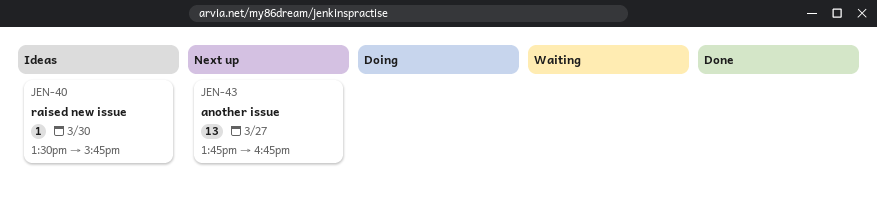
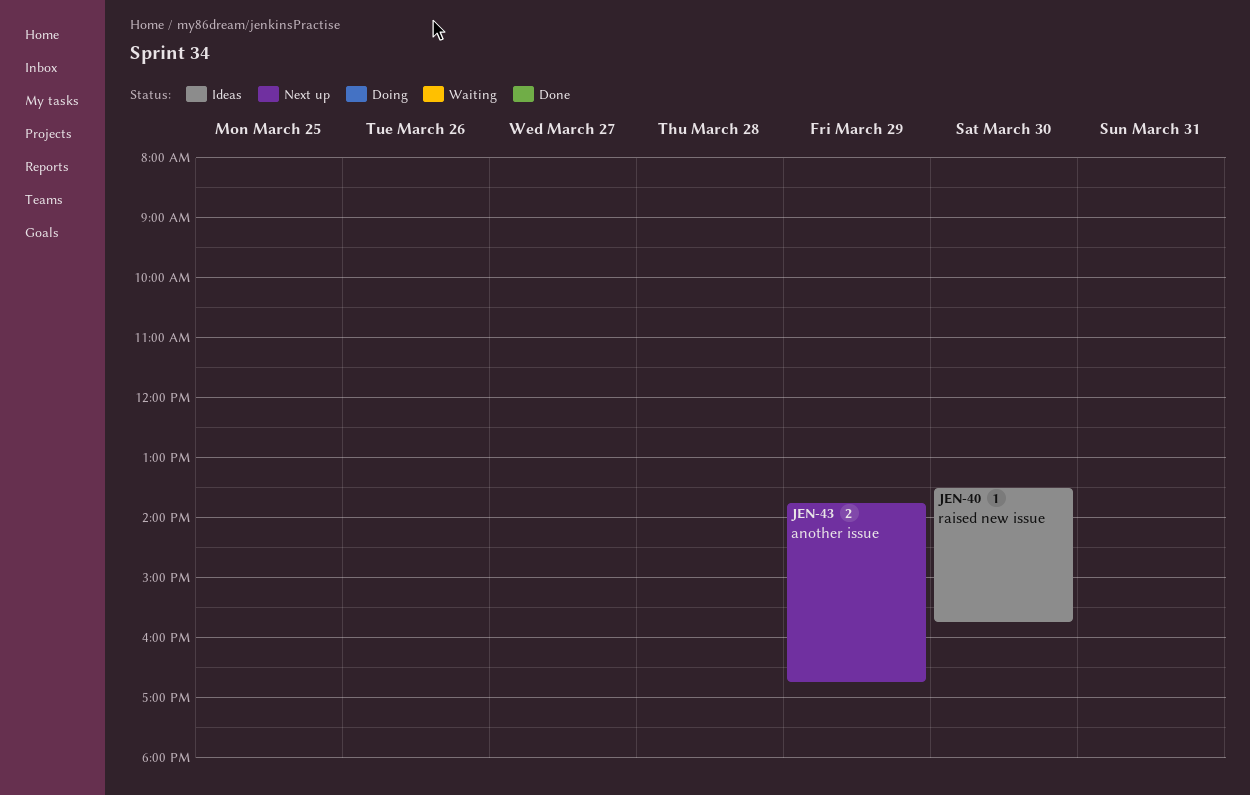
JEN-43, estimate: 13 -> 2
JEN-43, day: Mar 27 -> Mar 29

